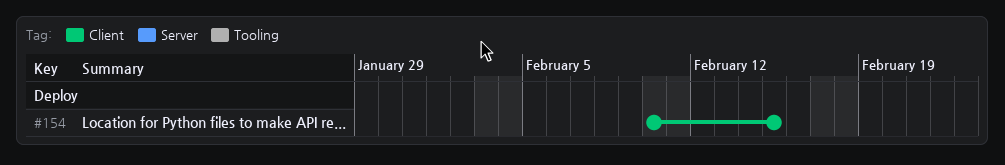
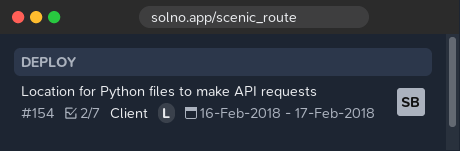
#154, start: Feb 10 -> Feb 16
#154, due: Feb 15 -> Feb 17

